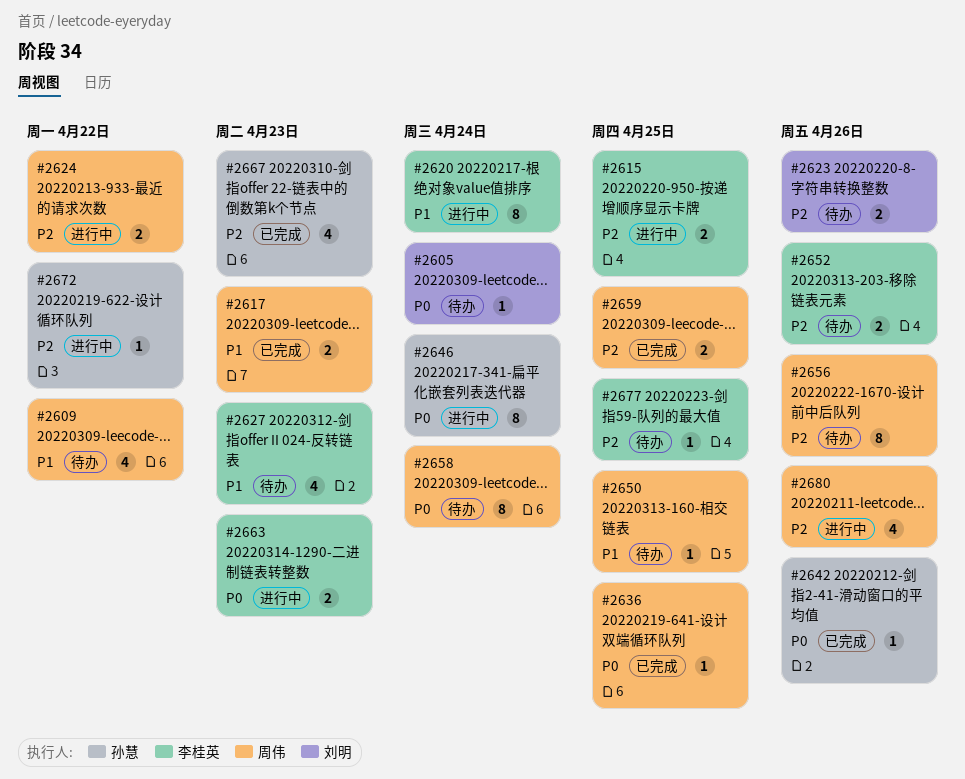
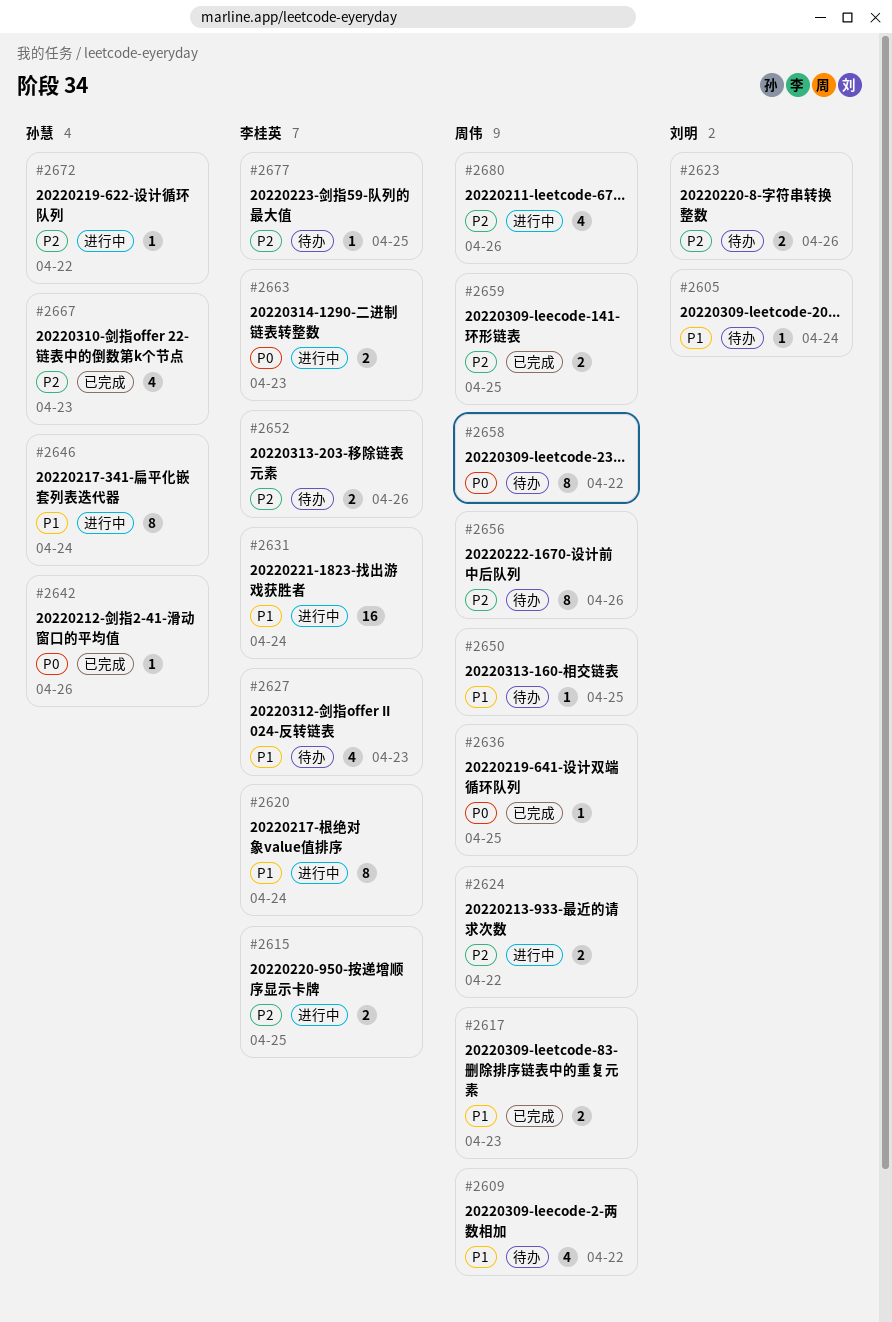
#2605, priority: P0 -> P1
#2631: none -> present
#2646, priority: P0 -> P1
#2658, due: Apr 24 -> Apr 22

